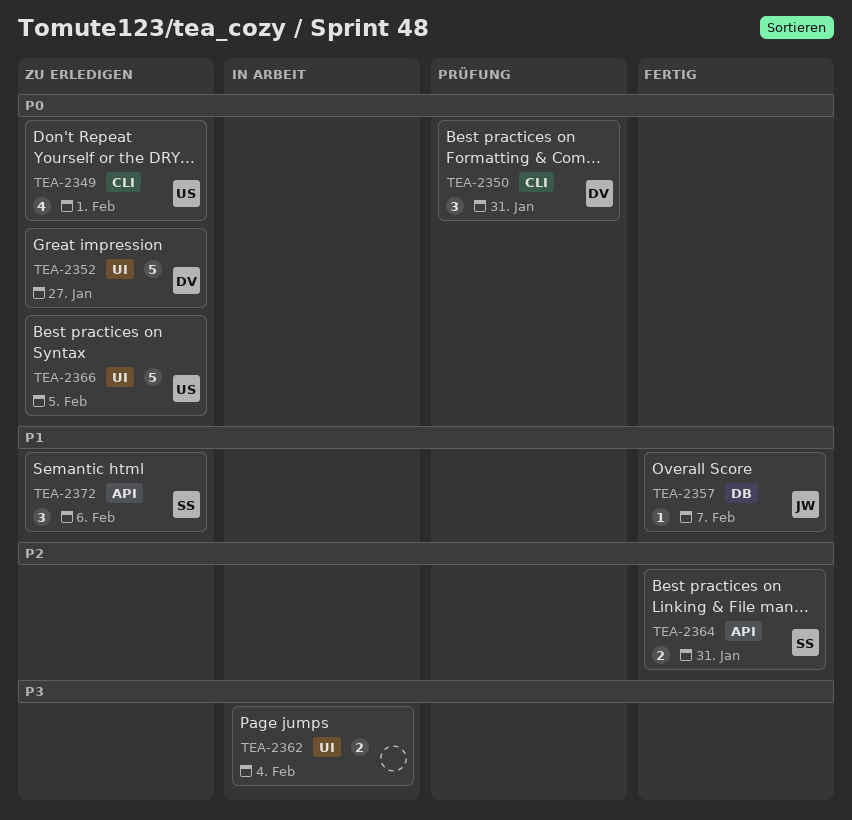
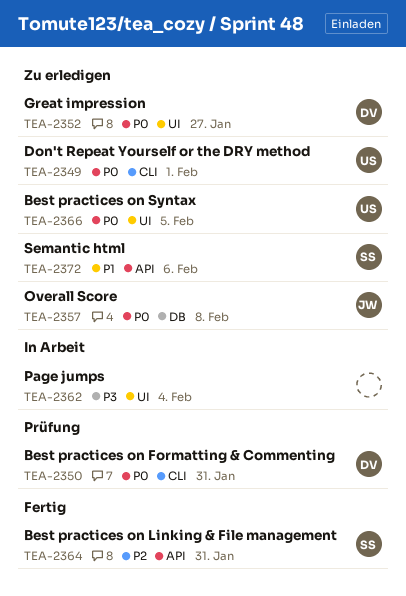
TEA-2357, status: Fertig -> Zu erledigen
TEA-2357, priority: P1 -> P0
TEA-2357, due: Feb 7 -> Feb 8

